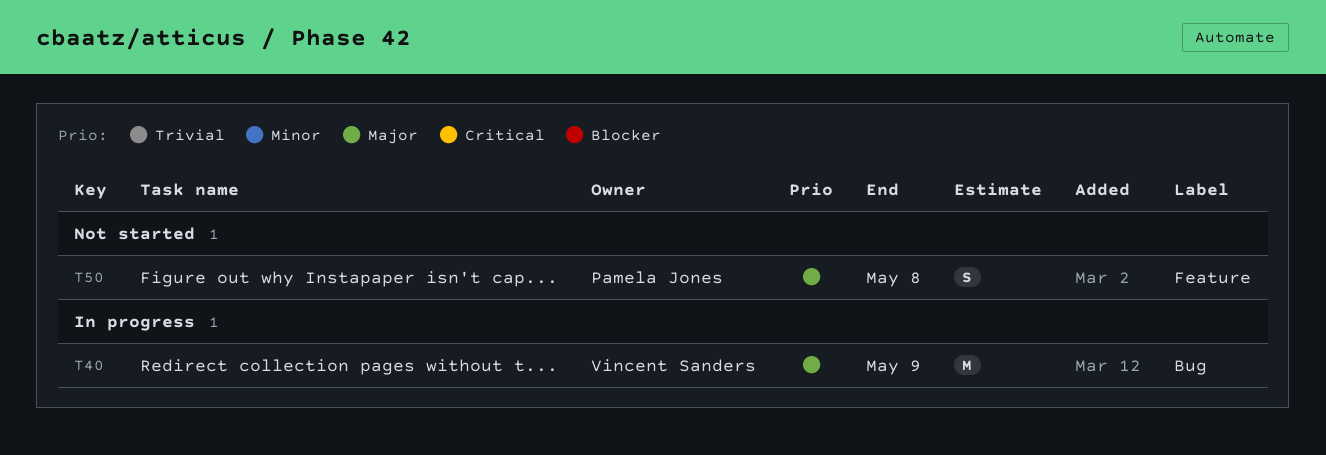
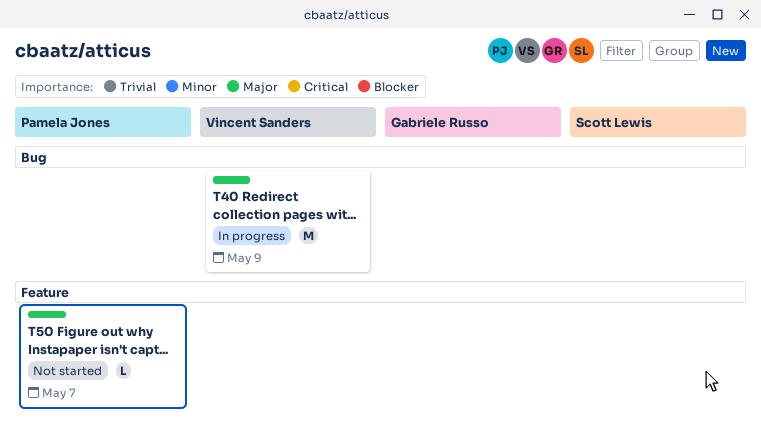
T50, estimate: S -> L
T50, due: May 8 -> May 7

